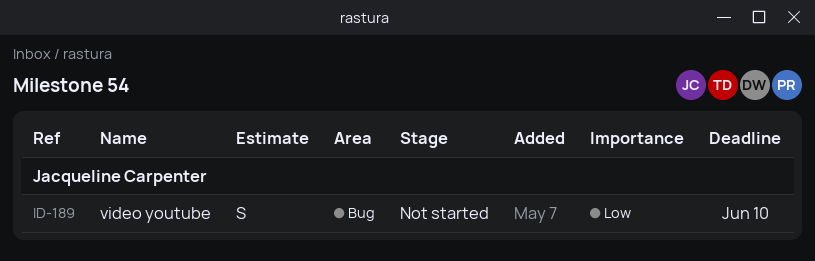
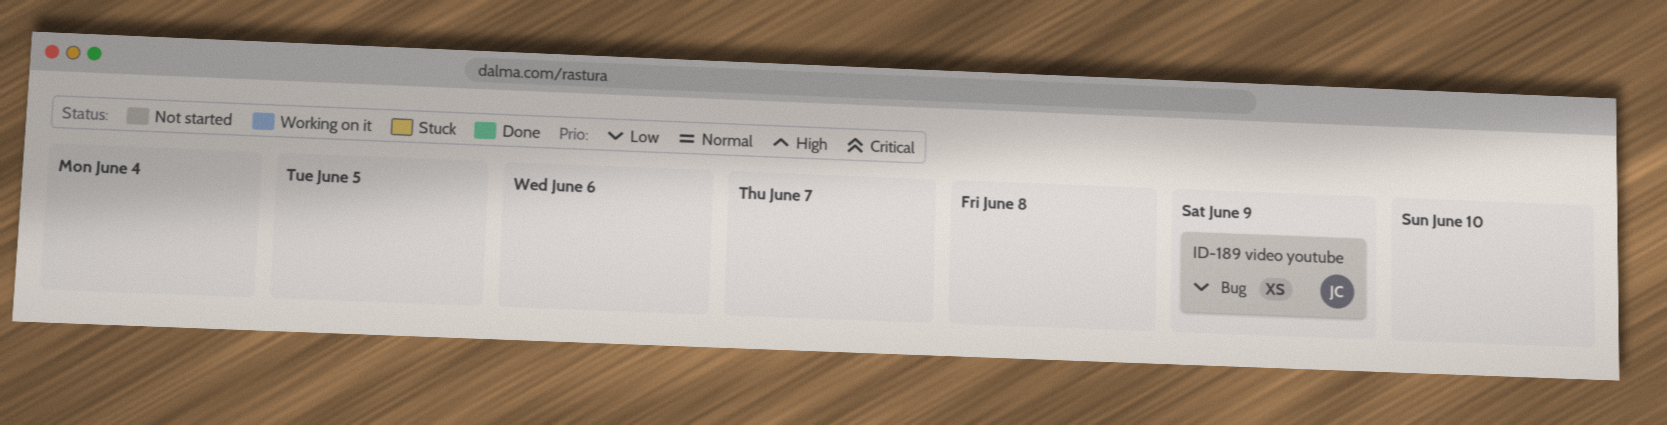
ID-189, estimate: S -> XS
ID-189, due: Jun 10 -> Jun 9

